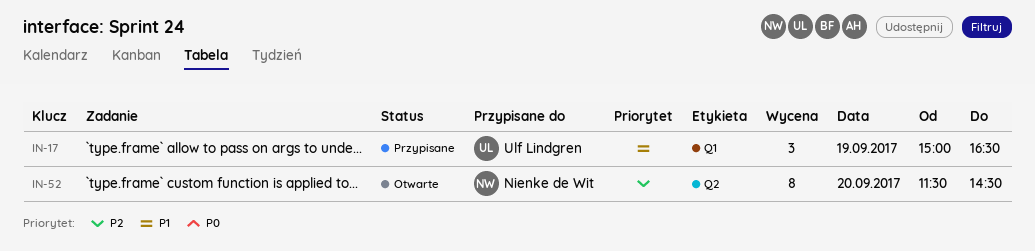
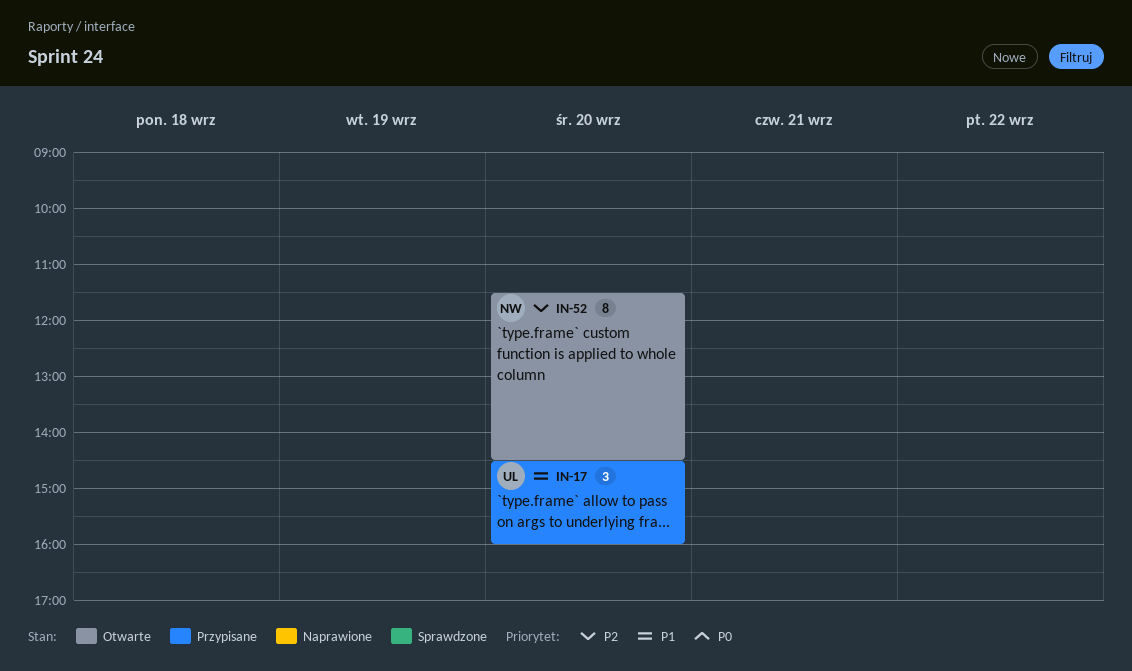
IN-17, day: Sep 19 -> Sep 20
IN-17, begins: 15:00 -> 14:30
IN-17, ends: 16:30 -> 16:00

